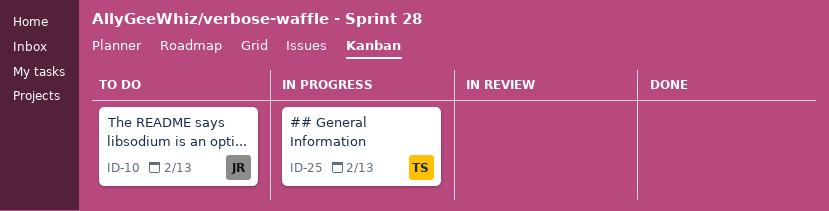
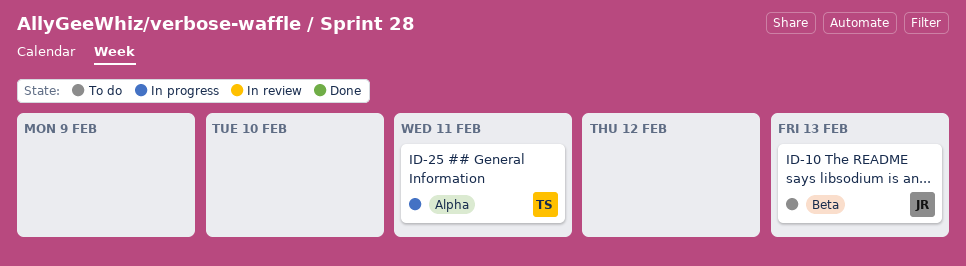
ID-25, due: Feb 13 -> Feb 11

